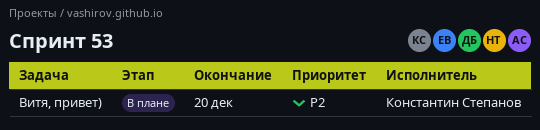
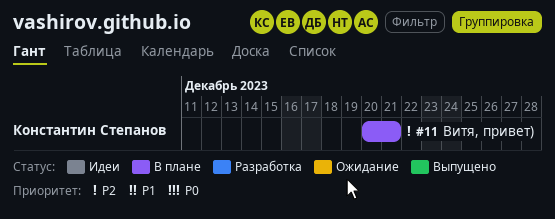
Витя, привет), due: Dec 20 -> Dec 21

